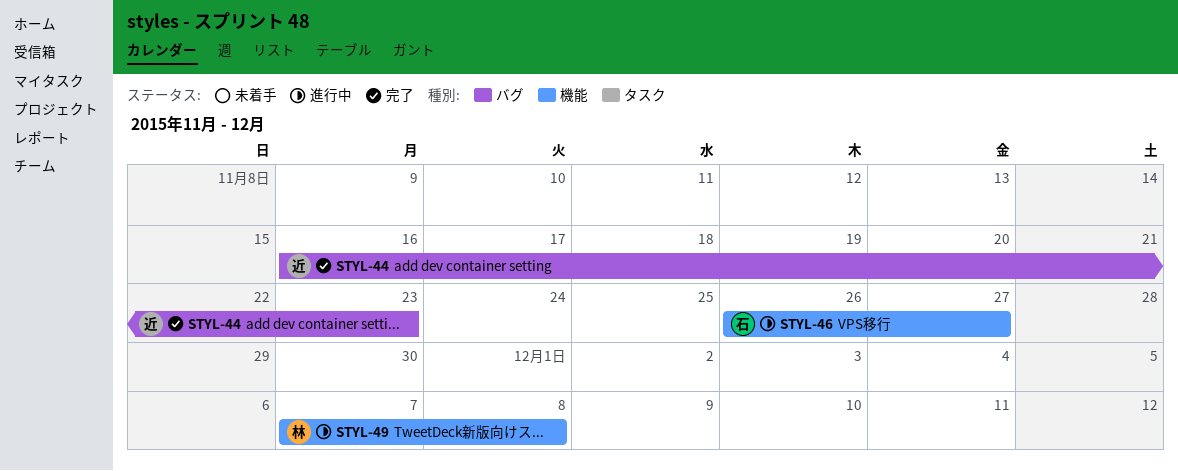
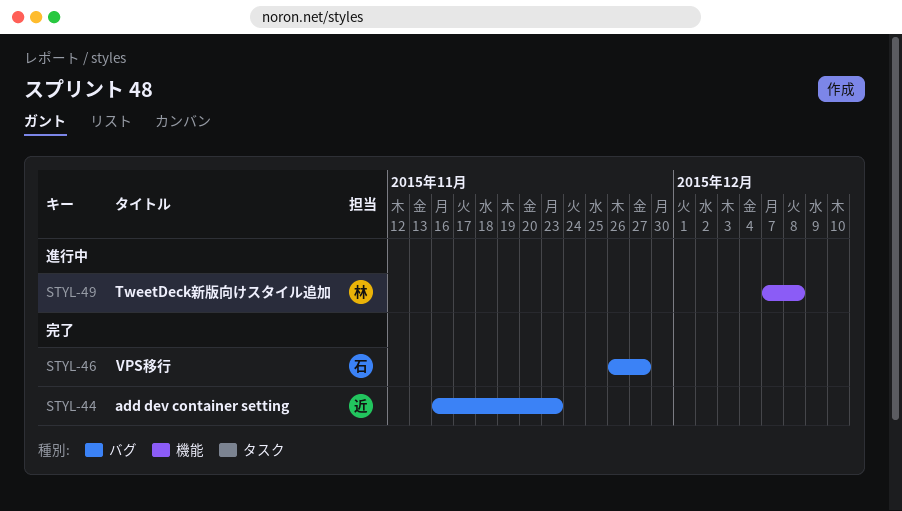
STYL-46, status: 進行中 -> 完了
STYL-46, label: 機能 -> バグ

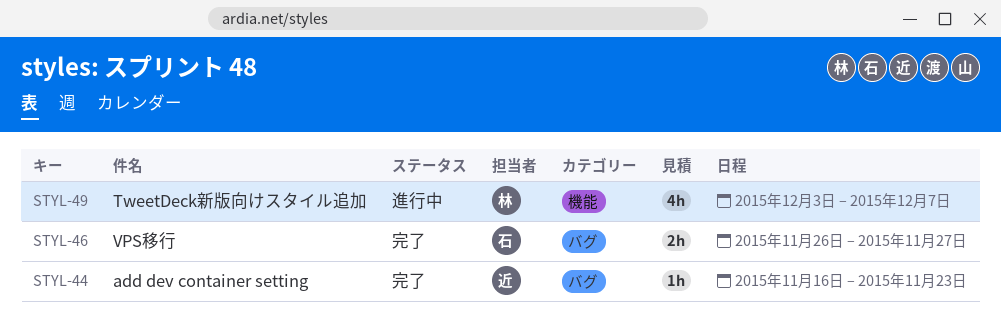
STYL-49, start: Dec 7 -> Dec 3
STYL-49, due: Dec 8 -> Dec 7

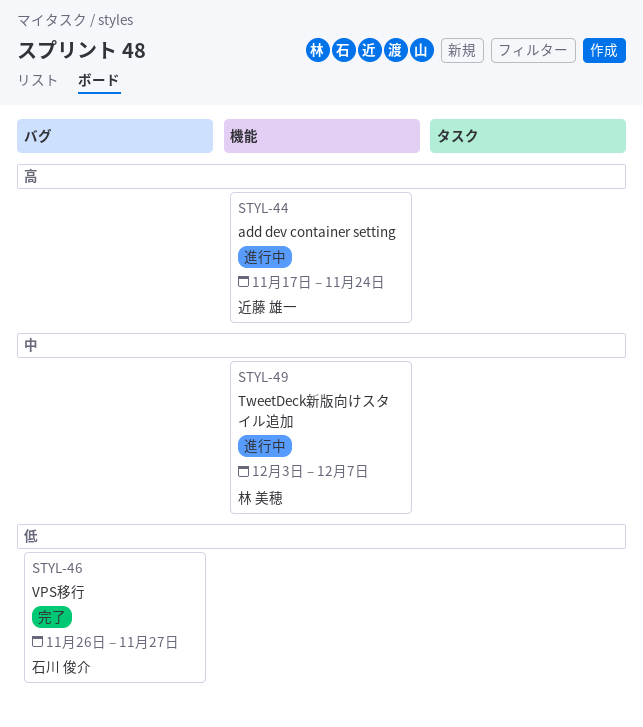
STYL-44, status: 完了 -> 進行中
STYL-44, label: バグ -> 機能
STYL-44, start: Nov 16 -> Nov 17
STYL-44, due: Nov 23 -> Nov 24

